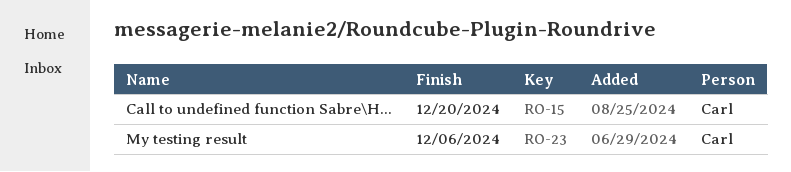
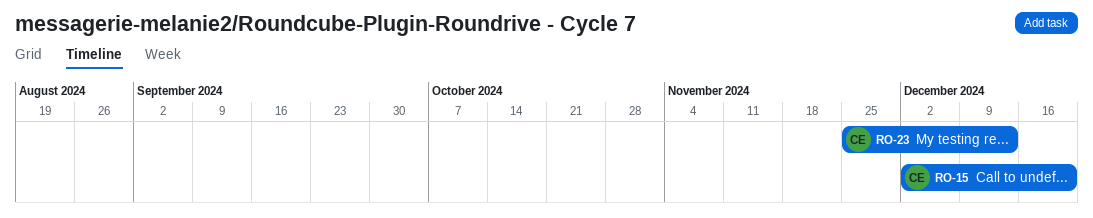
RO-23, due: Dec 6 -> Dec 13

